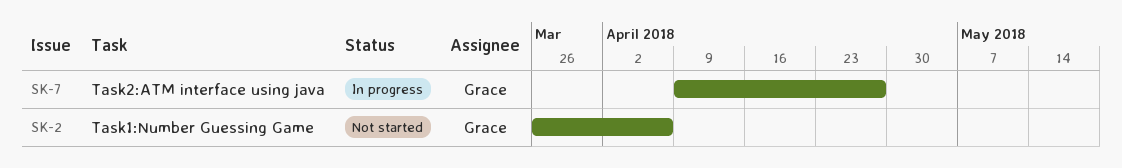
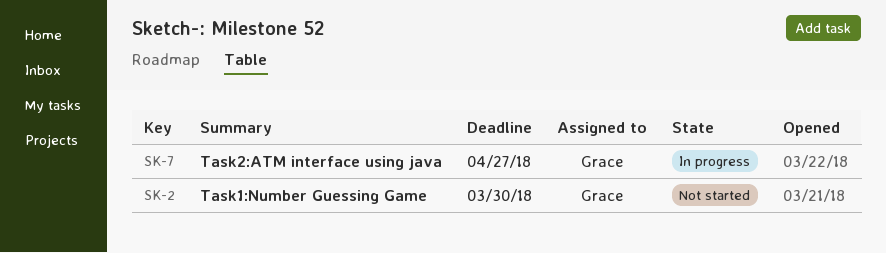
SK-2, due: Apr 6 -> Mar 30

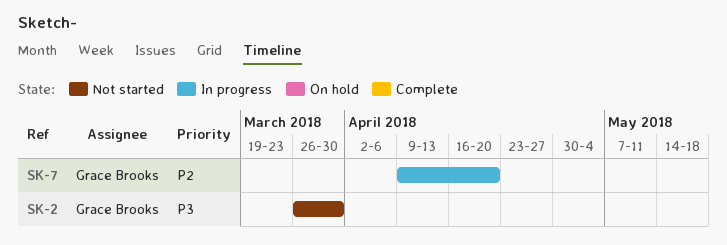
SK-7, due: Apr 27 -> Apr 20

